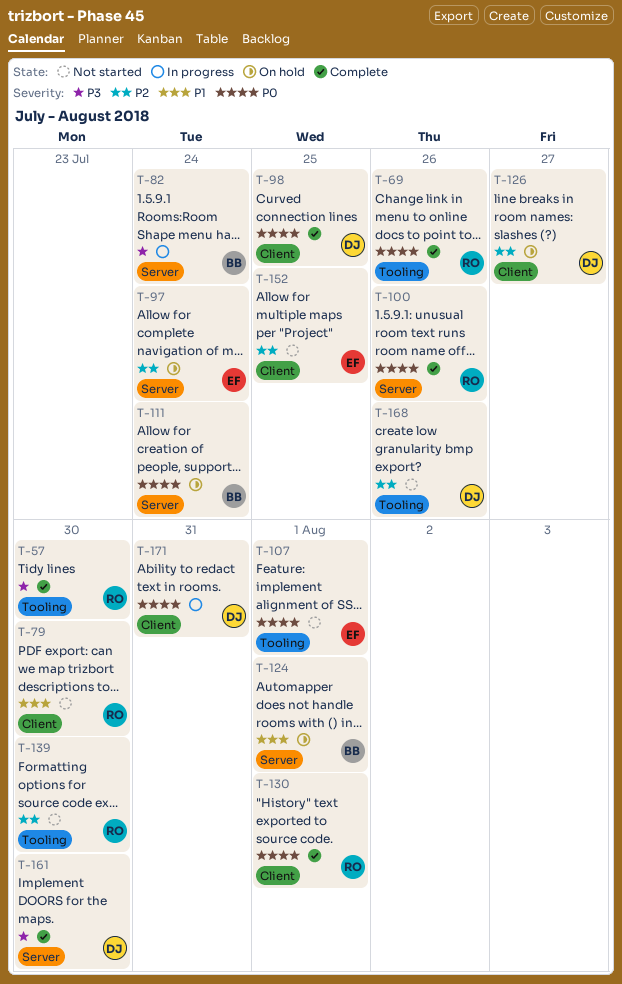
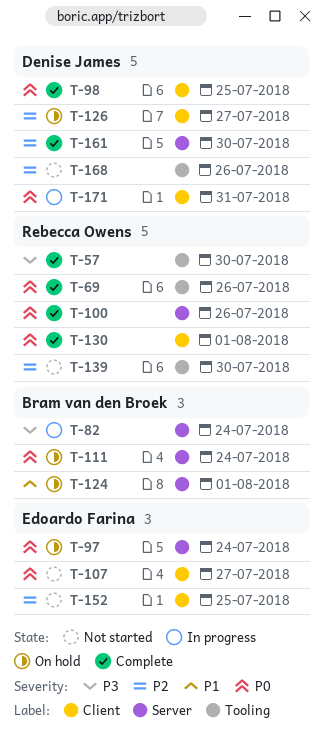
T-79: present -> none
T-97, priority: P2 -> P0
T-107, label: Tooling -> Client
T-107, due: Aug 1 -> Jul 27
T-161, priority: P3 -> P2

